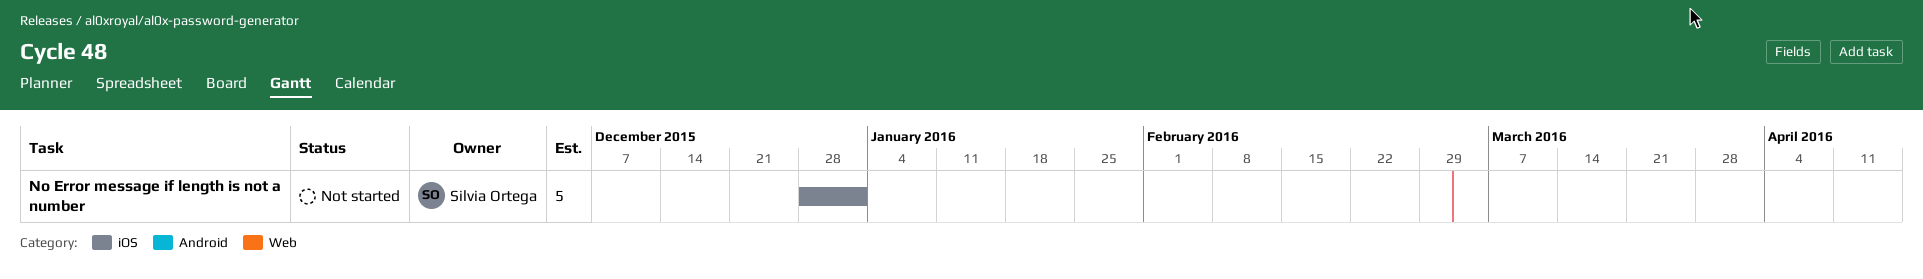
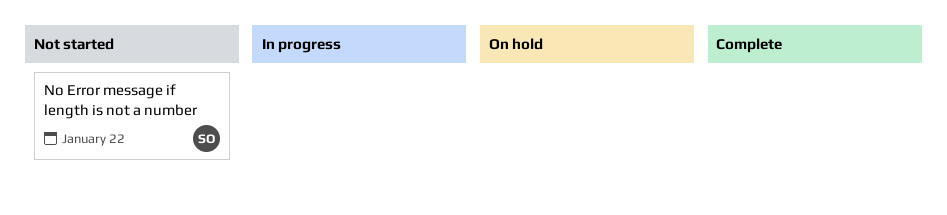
No Error message if length is not a number, due: Jan 1 -> Jan 22

